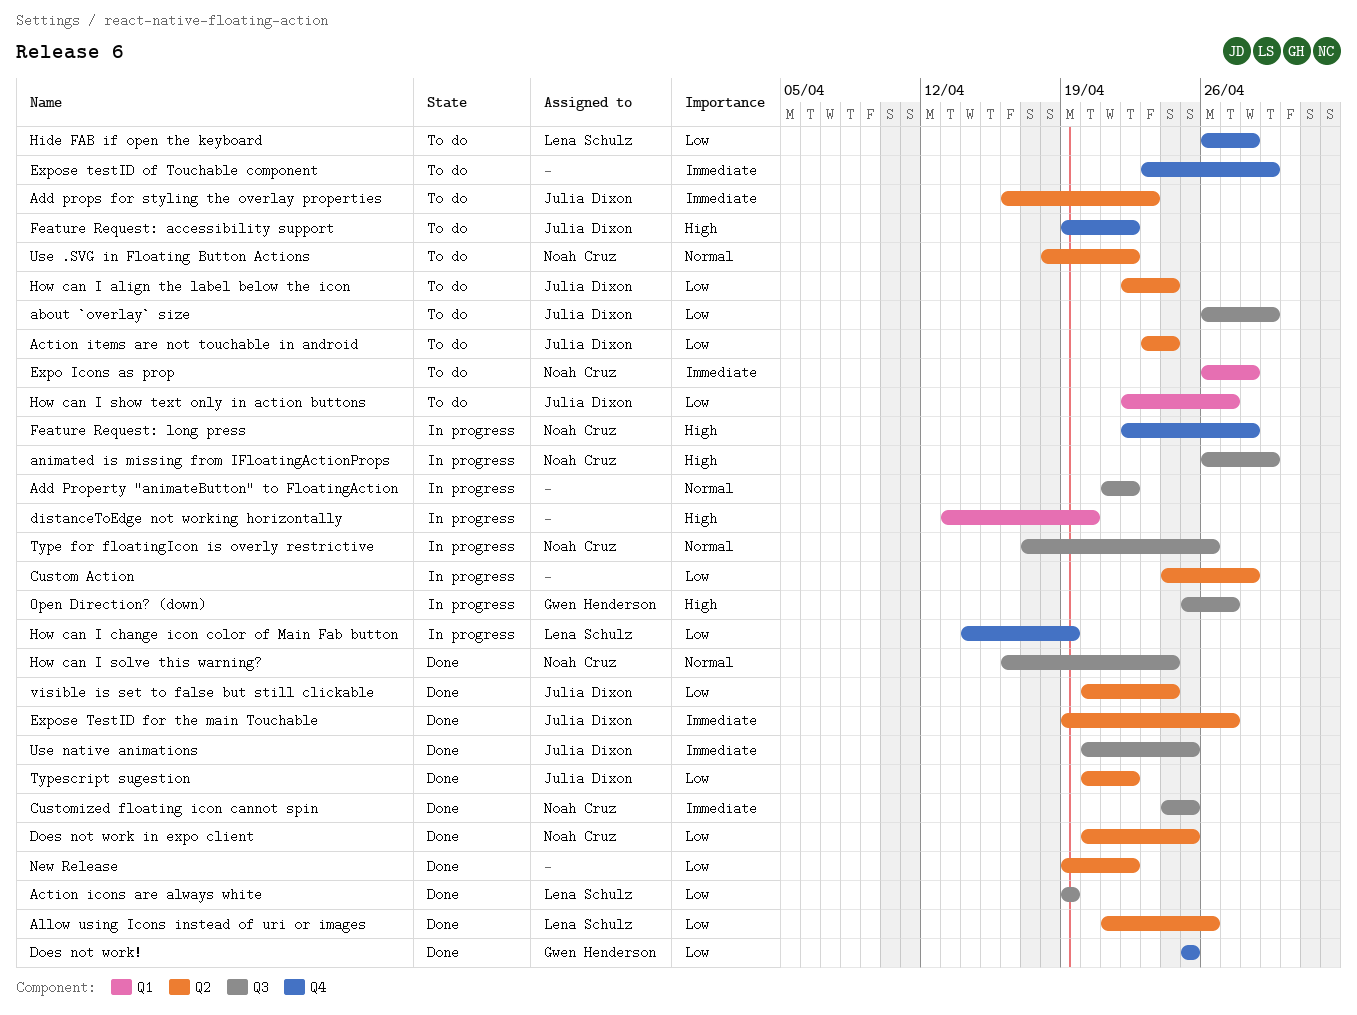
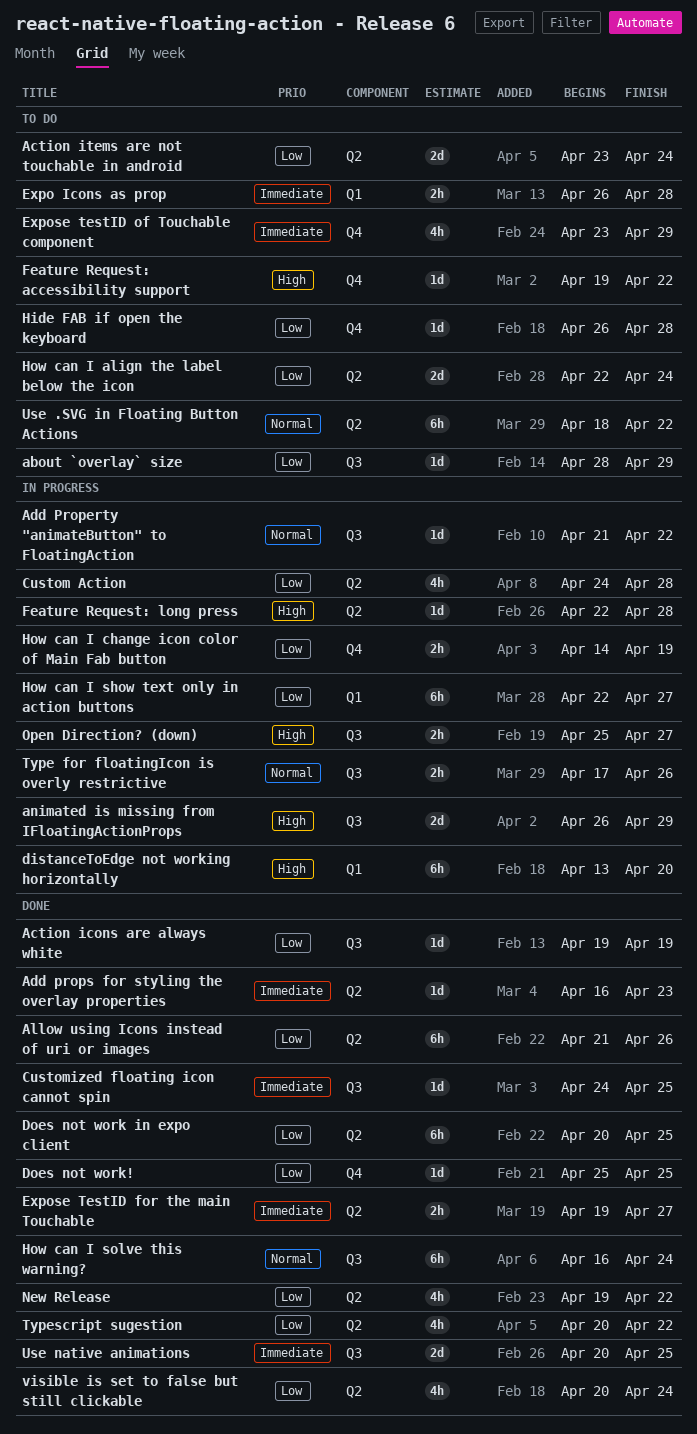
about `overlay` size, start: Apr 26 -> Apr 28
Add props for styling the overlay properties, status: To do -> Done
Feature Request: long press, label: Q4 -> Q2
How can I show text only in action buttons, status: To do -> In progress

